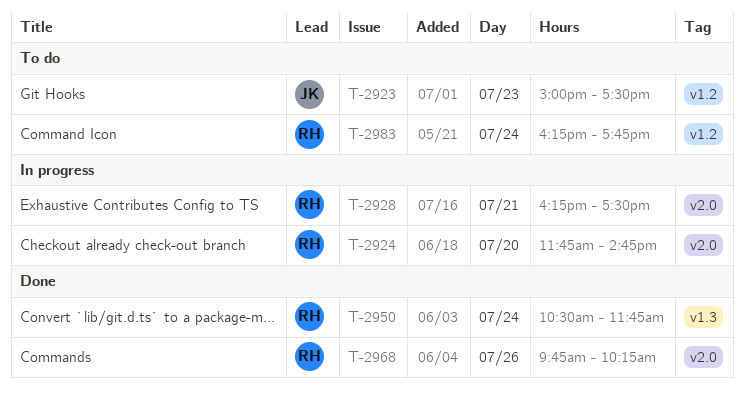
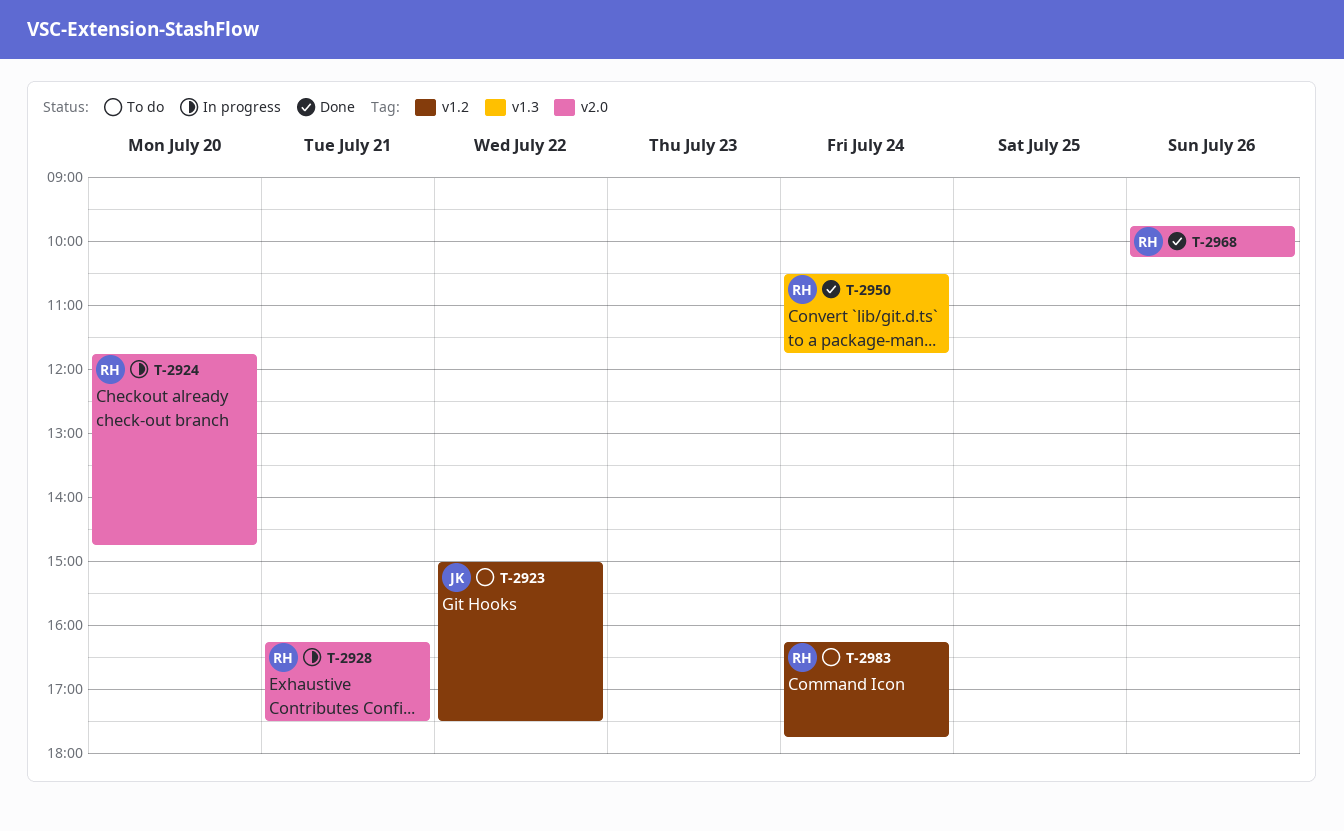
T-2923, day: Jul 23 -> Jul 22

